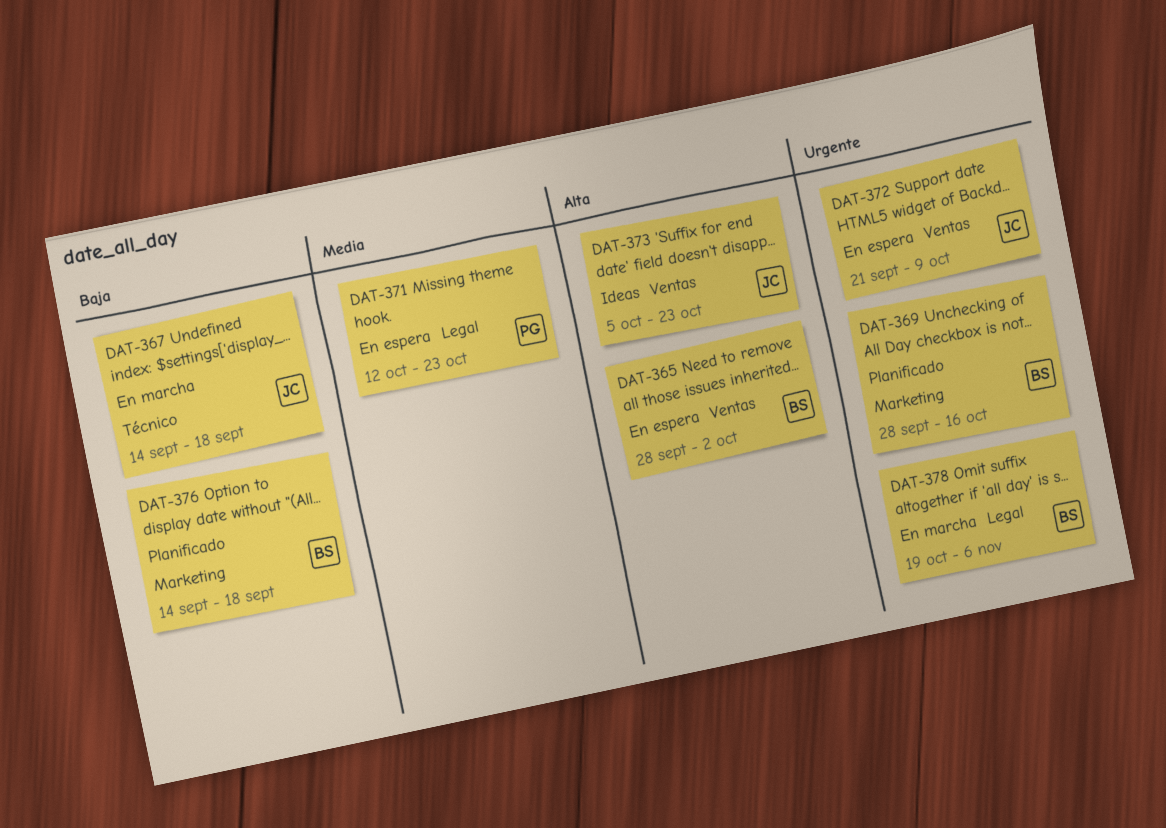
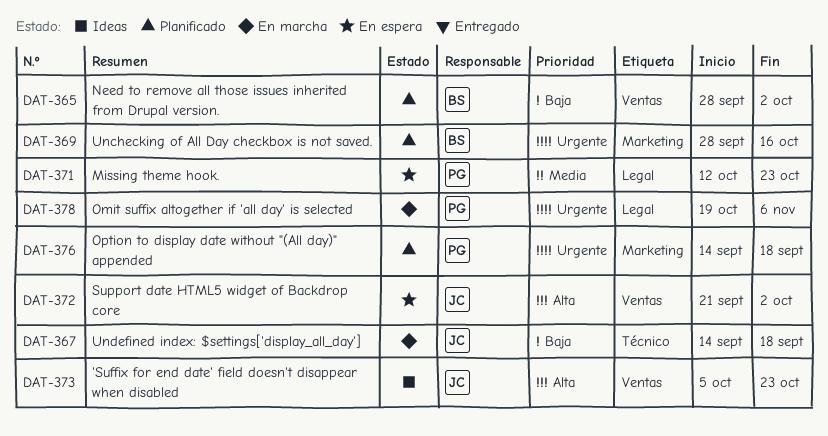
DAT-365, status: En espera -> Planificado
DAT-365, priority: Alta -> Baja
DAT-372, priority: Urgente -> Alta
DAT-372, due: Oct 9 -> Oct 2
DAT-376, owner: BS -> PG
DAT-376, priority: Baja -> Urgente
DAT-378, owner: BS -> PG

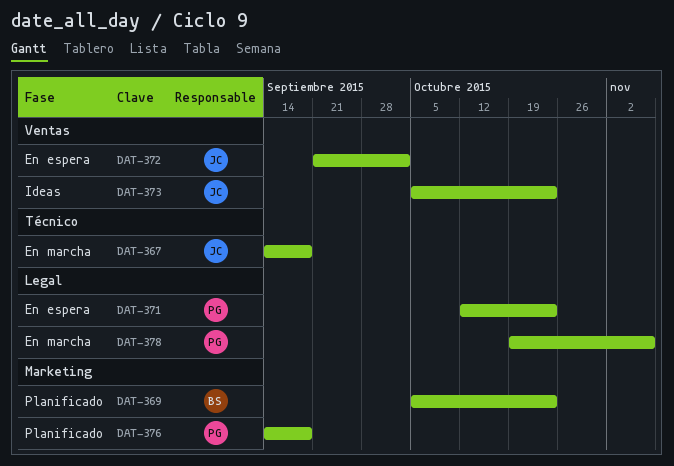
DAT-365: present -> none
DAT-369, start: Sep 28 -> Oct 5
DAT-369, due: Oct 16 -> Oct 23

